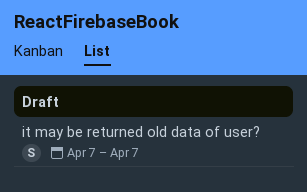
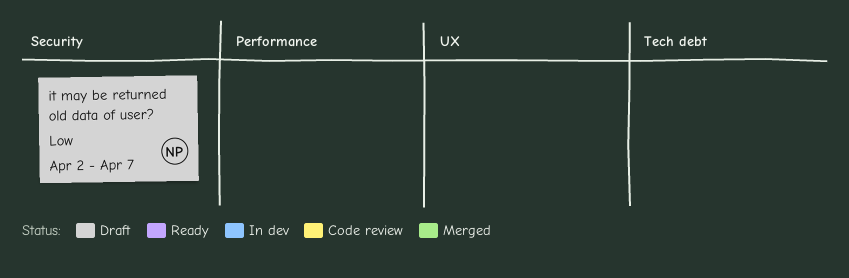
it may be returned old data of user?, start: Apr 7 -> Apr 2

